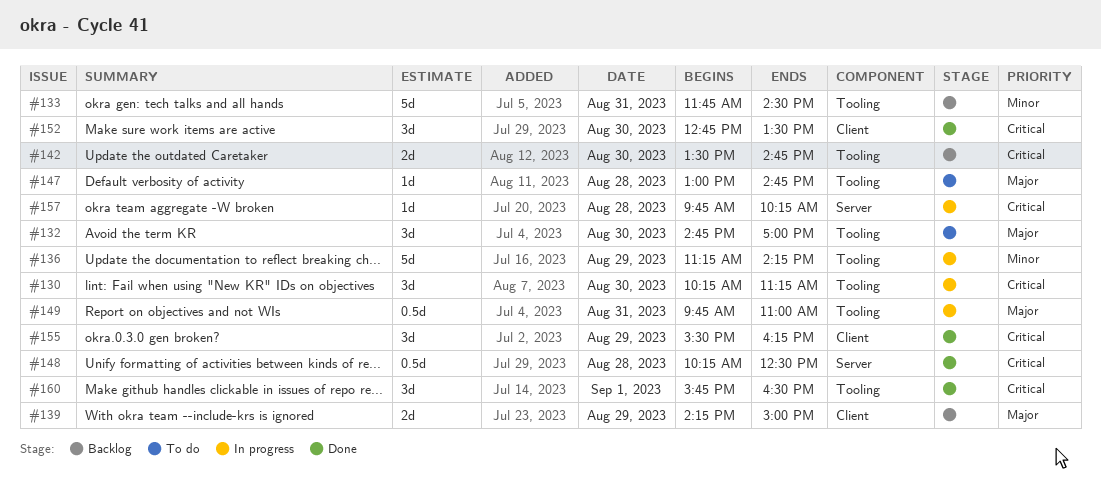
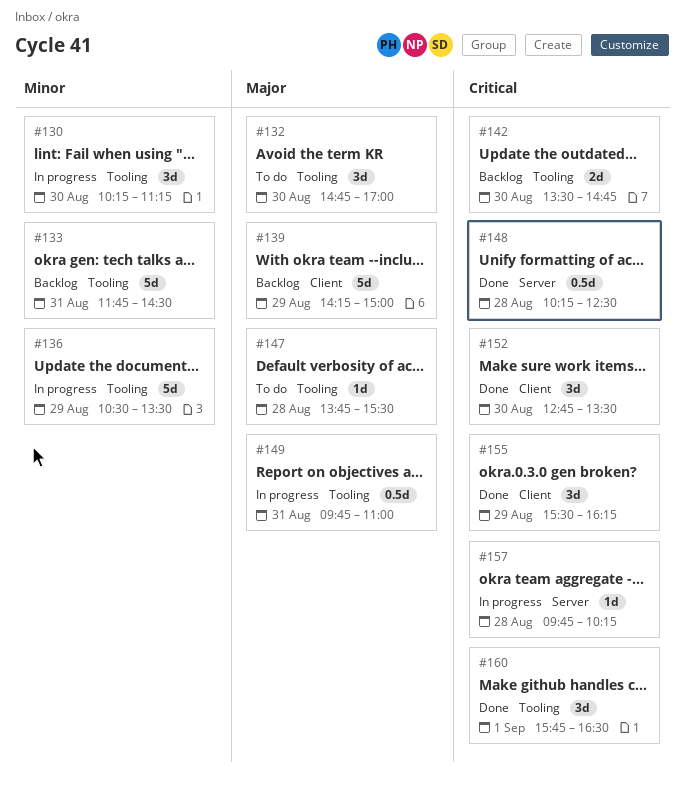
#130, priority: Critical -> Minor
#136, begins: 11:15 -> 10:30
#136, ends: 14:15 -> 13:30
#139, estimate: 2d -> 5d
#147, begins: 13:00 -> 13:45
#147, ends: 14:45 -> 15:30

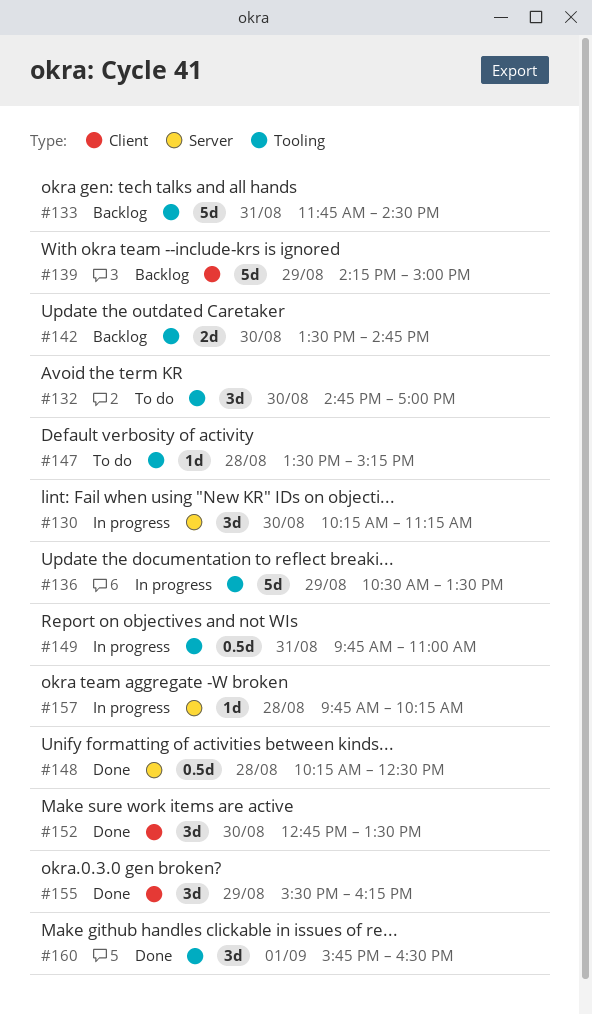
#130, label: Tooling -> Server
#147, begins: 13:45 -> 13:30
#147, ends: 15:30 -> 15:15

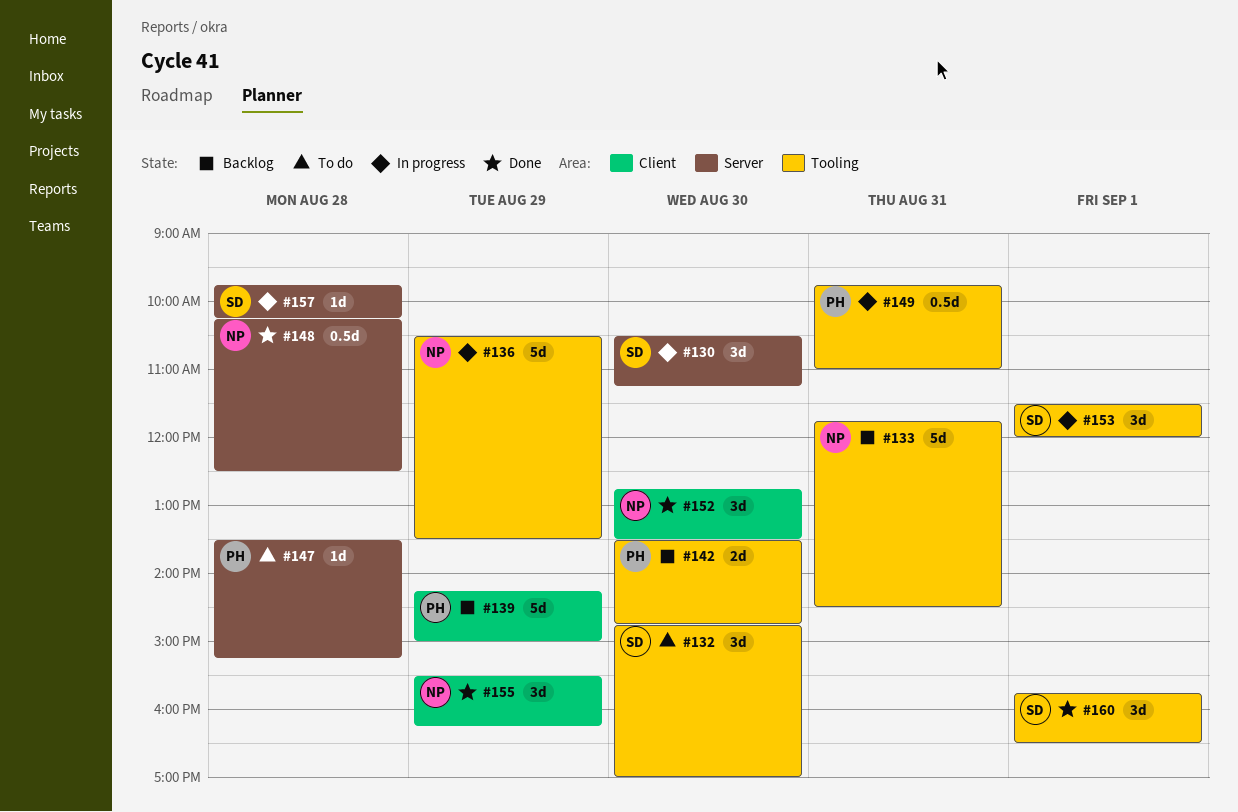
#130, begins: 10:15 -> 10:30
#147, label: Tooling -> Server
#153: none -> present

